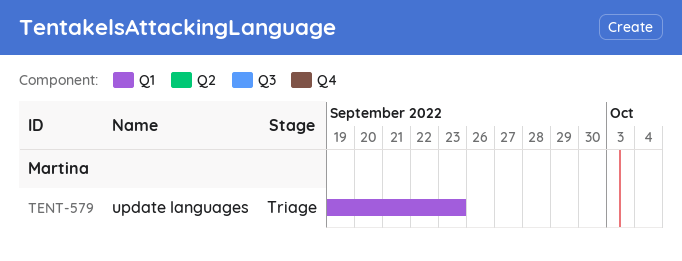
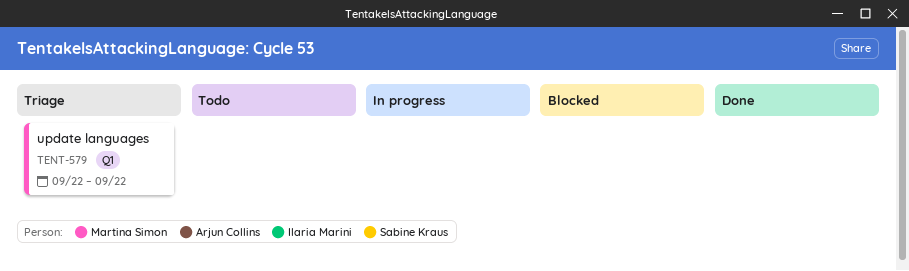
TENT-579, start: Sep 19 -> Sep 22
TENT-579, due: Sep 23 -> Sep 22

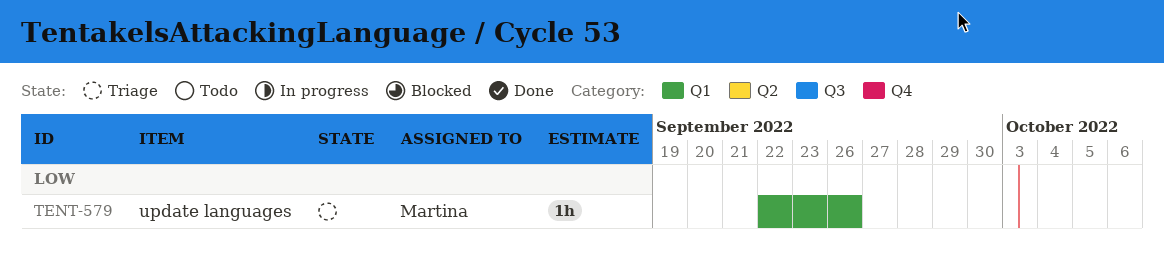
TENT-579, due: Sep 22 -> Sep 26

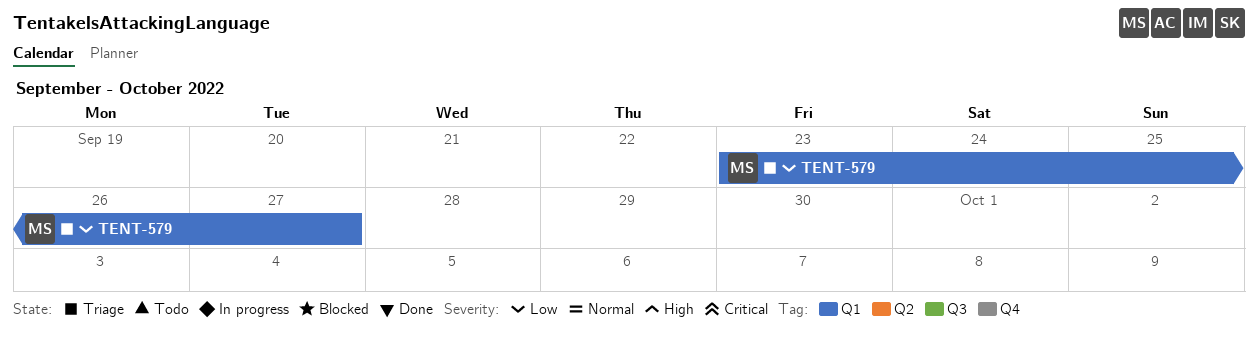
TENT-579, start: Sep 22 -> Sep 23
TENT-579, due: Sep 26 -> Sep 27

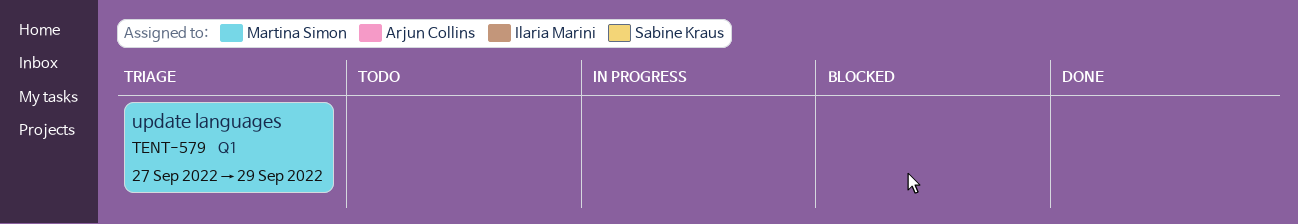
TENT-579, start: Sep 23 -> Sep 27
TENT-579, due: Sep 27 -> Sep 29

